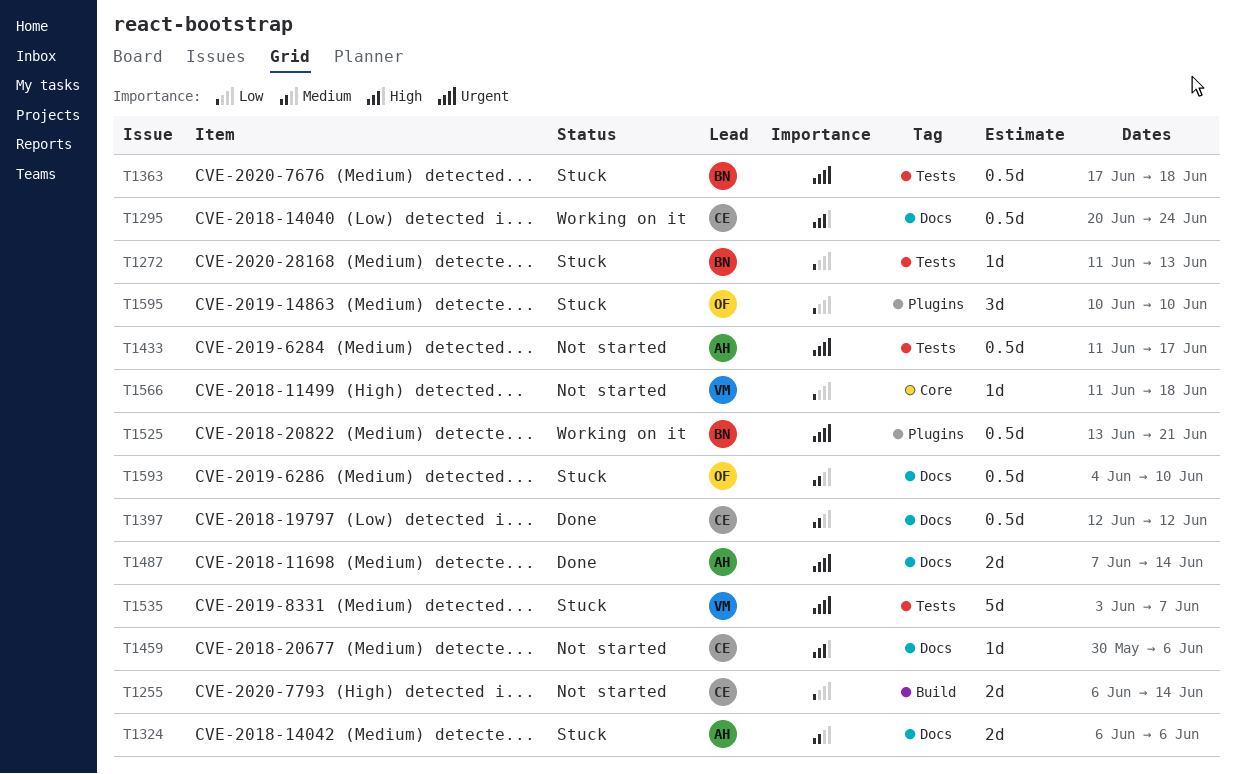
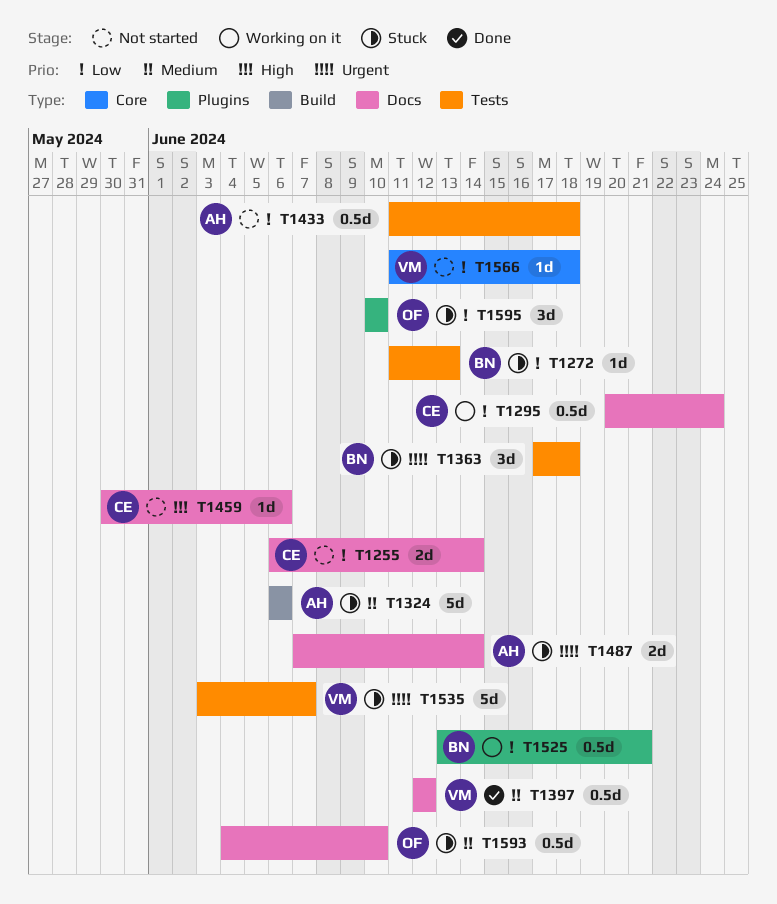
T1255, label: Build -> Docs
T1295, priority: High -> Low
T1324, label: Docs -> Build
T1324, estimate: 2d -> 5d
T1363, estimate: 0.5d -> 3d
T1397, owner: CE -> VM
T1433, priority: Urgent -> Low
T1433, due: Jun 17 -> Jun 18
T1487, status: Done -> Stuck
T1525, priority: Urgent -> Low

